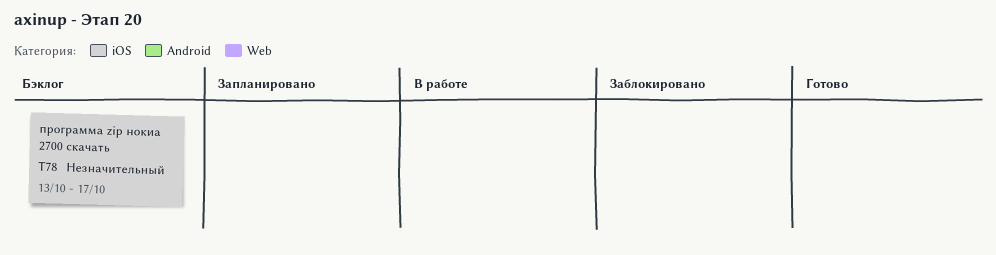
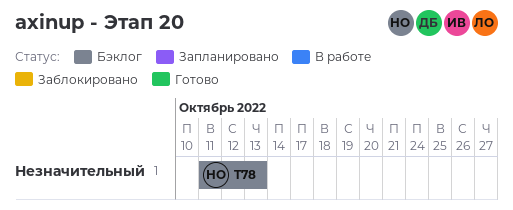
T78, start: Oct 13 -> Oct 11
T78, due: Oct 17 -> Oct 13

